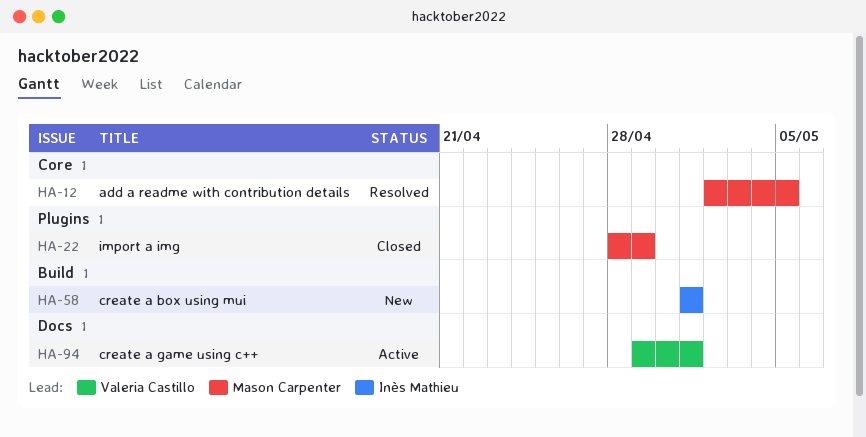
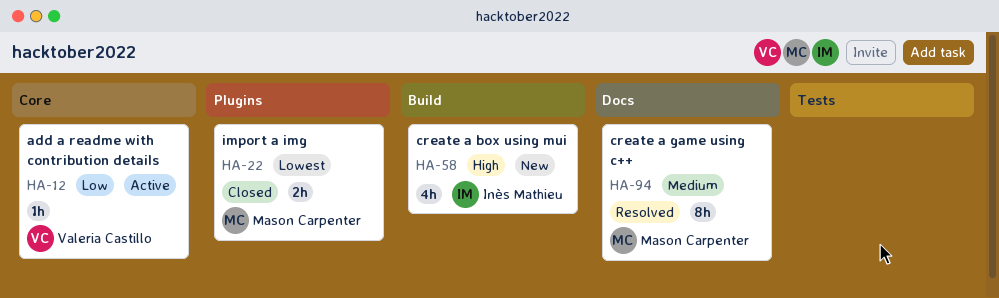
HA-12, status: Resolved -> Active
HA-12, owner: Mason Carpenter -> Valeria Castillo
HA-94, status: Active -> Resolved
HA-94, owner: Valeria Castillo -> Mason Carpenter

